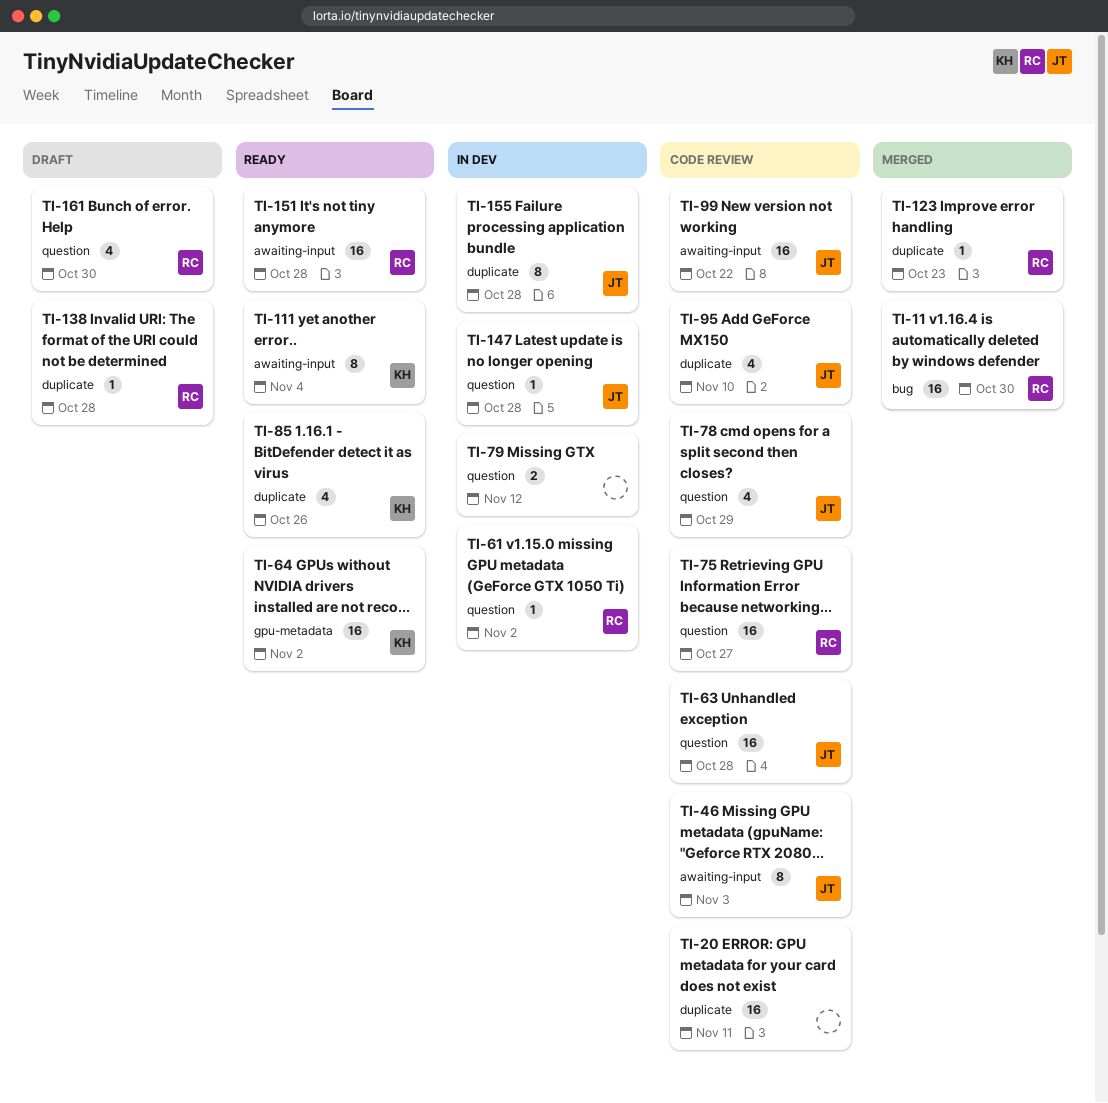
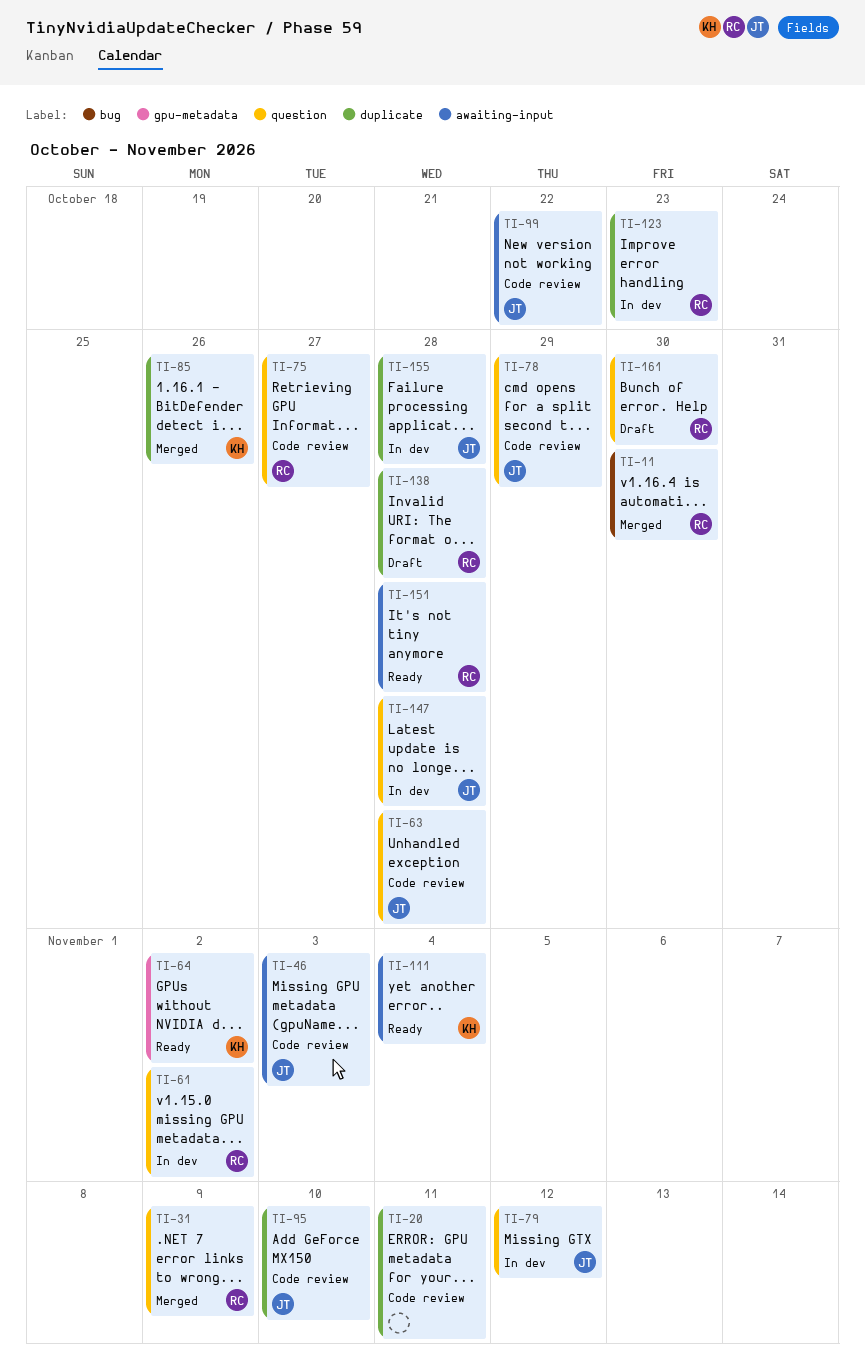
TI-31: none -> present
TI-79, owner: none -> JT
TI-85, status: Ready -> Merged
TI-123, status: Merged -> In dev

